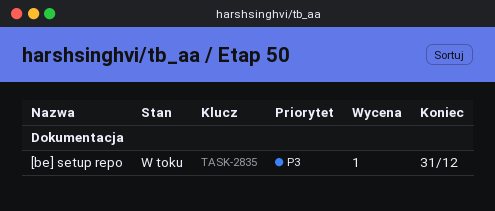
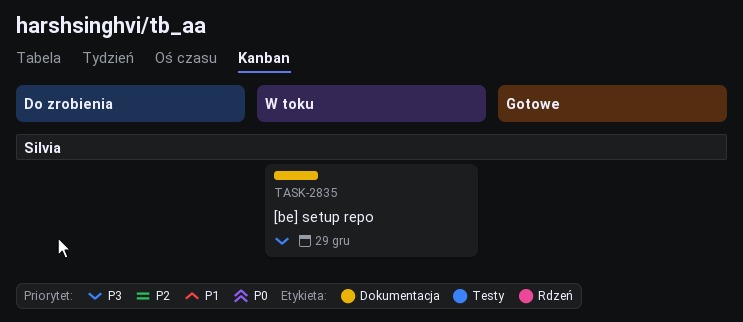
TASK-2835, due: Dec 31 -> Dec 29

